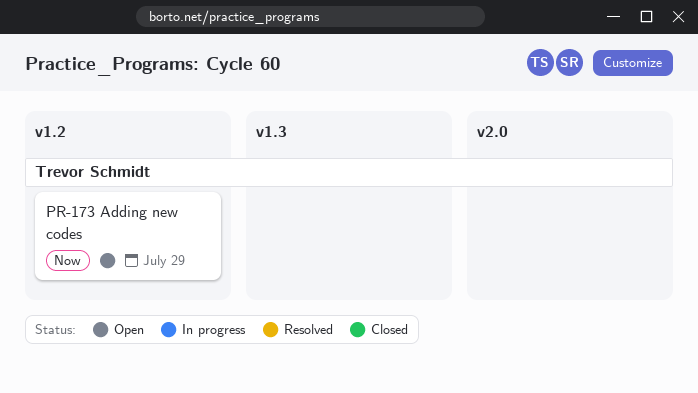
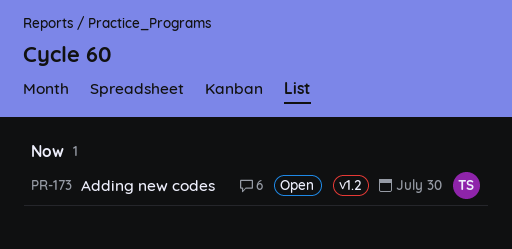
PR-173, due: Jul 29 -> Jul 30

